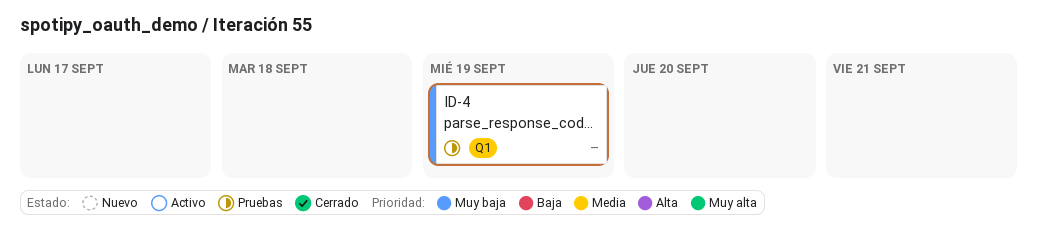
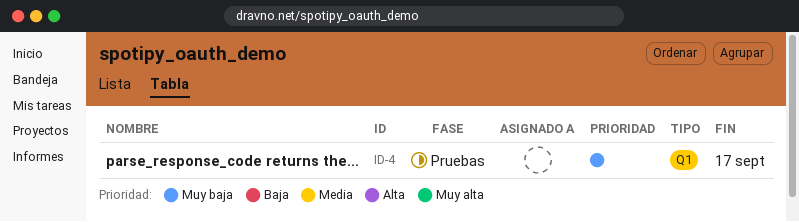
ID-4, due: Sep 19 -> Sep 17

